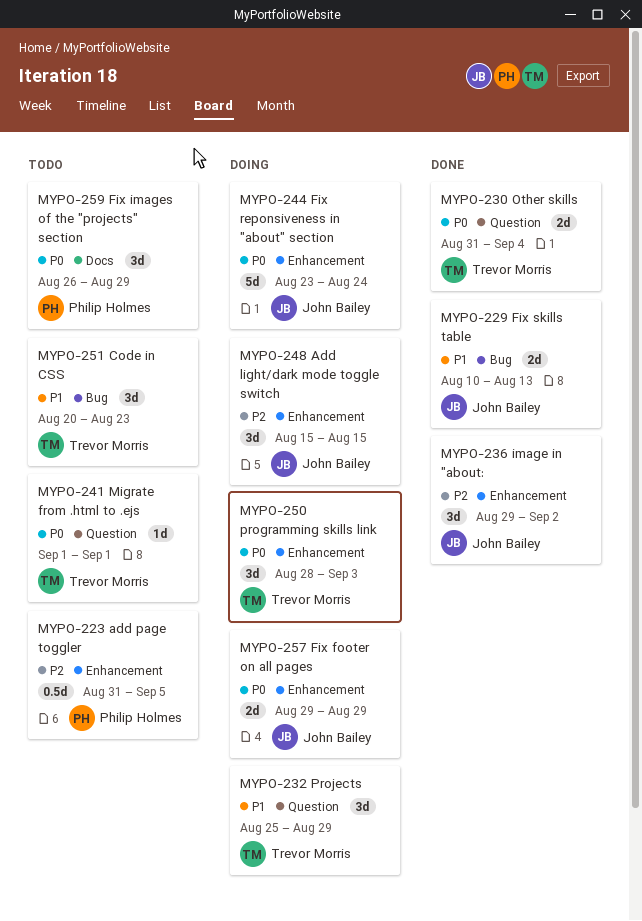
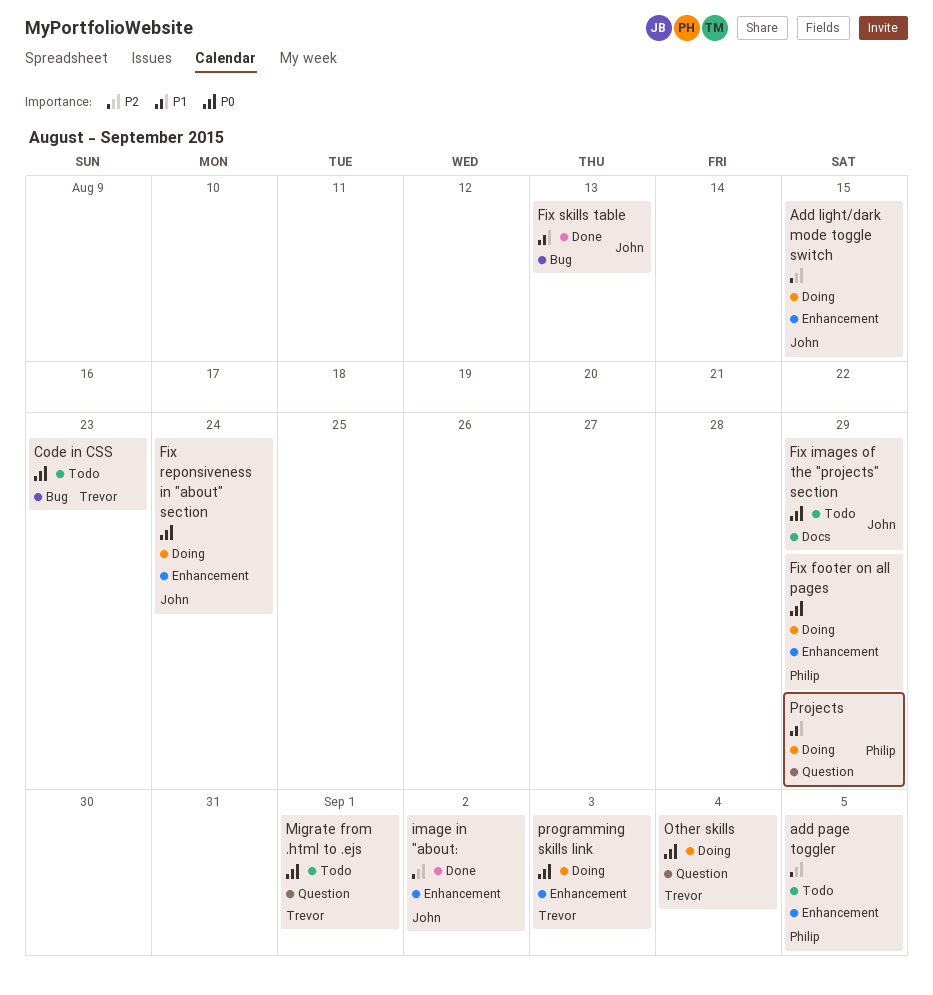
Code in CSS, priority: P1 -> P0
Fix footer on all pages, owner: John Bailey -> Philip Holmes
Fix images of the "projects" section, owner: Philip Holmes -> John Bailey
Other skills, status: Done -> Doing
Projects, owner: Trevor Morris -> Philip Holmes

